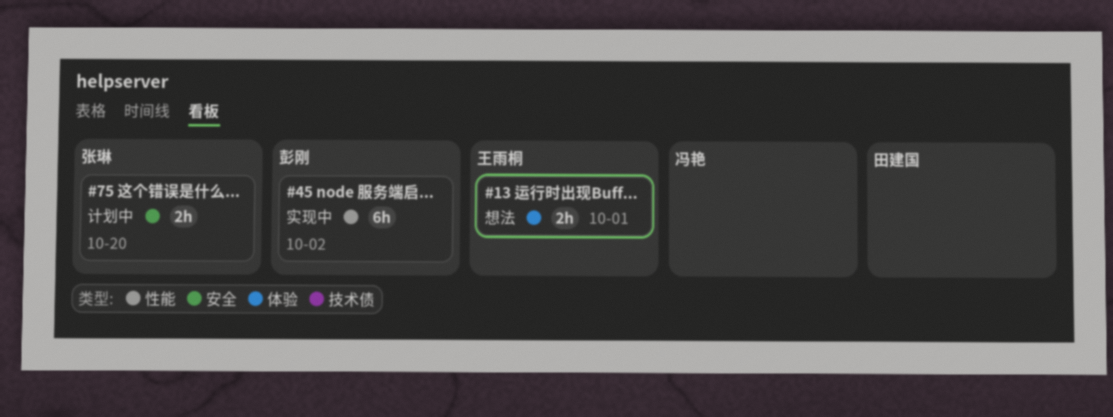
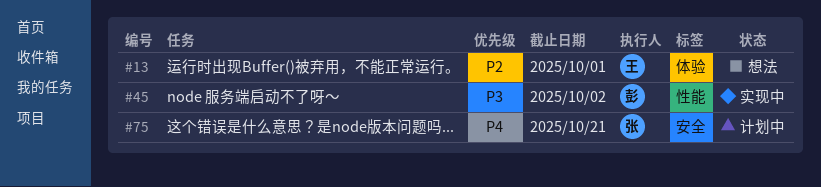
#75, due: Oct 20 -> Oct 21

